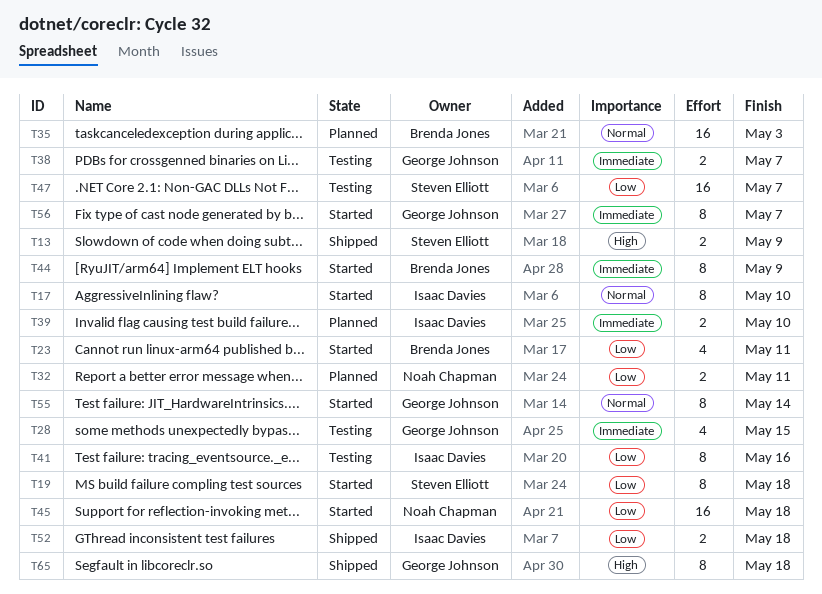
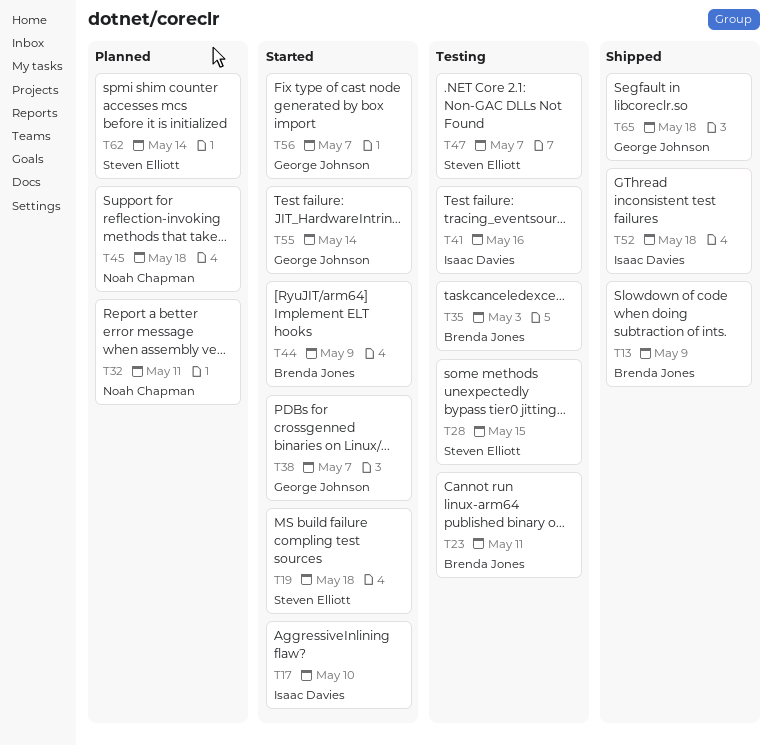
T13, owner: Steven Elliott -> Brenda Jones
T23, status: Started -> Testing
T28, owner: George Johnson -> Steven Elliott
T35, status: Planned -> Testing
T38, status: Testing -> Started
T39: present -> none
T45, status: Started -> Planned
T62: none -> present

